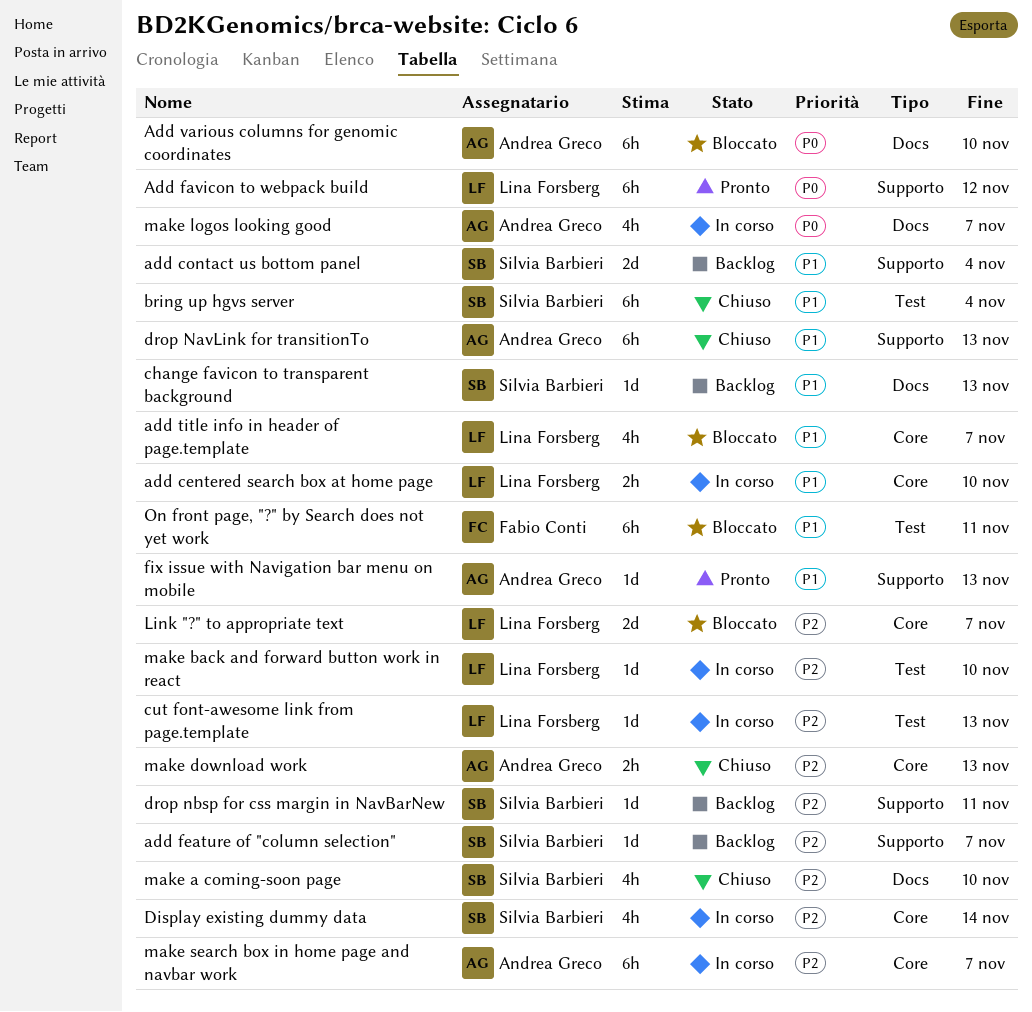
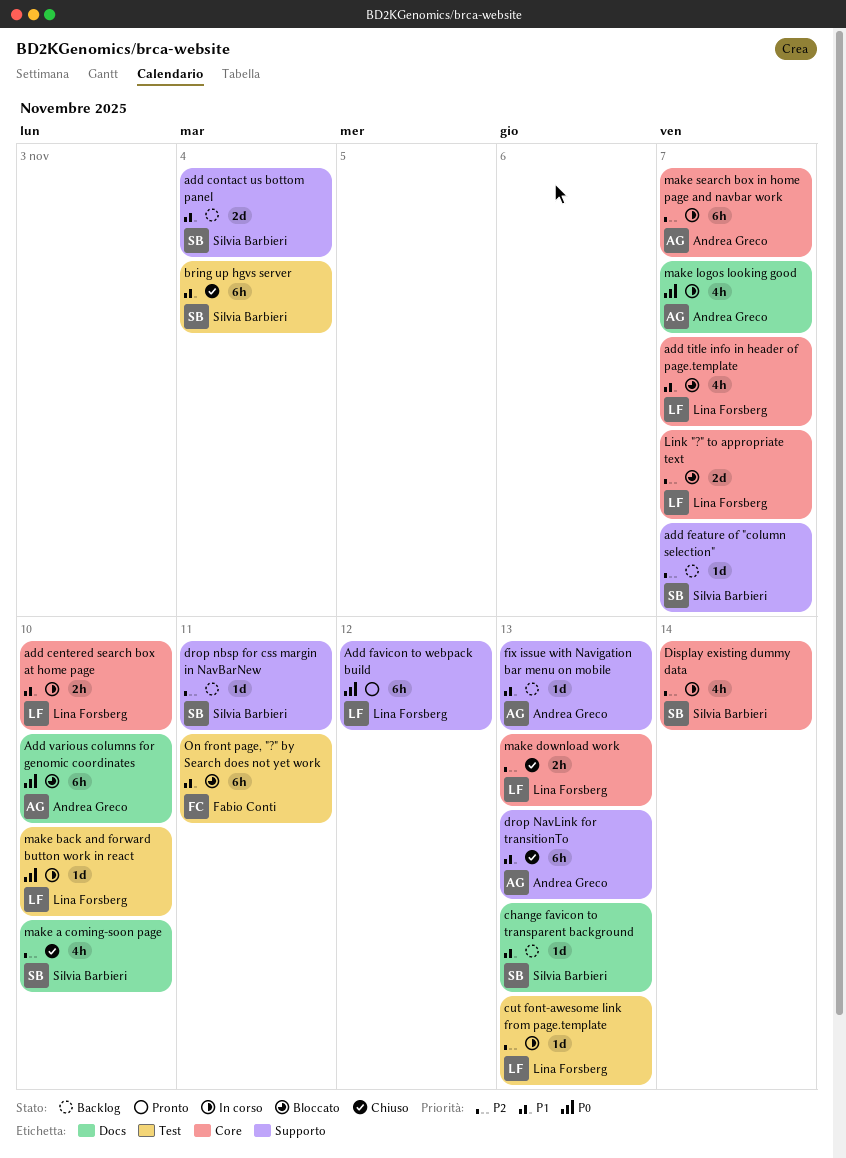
fix issue with Navigation bar menu on mobile, status: Pronto -> Backlog
make back and forward button work in react, priority: P2 -> P0
make download work, owner: Andrea Greco -> Lina Forsberg

